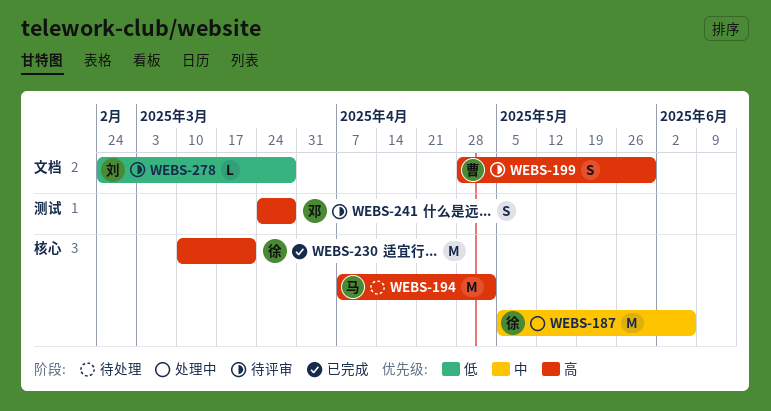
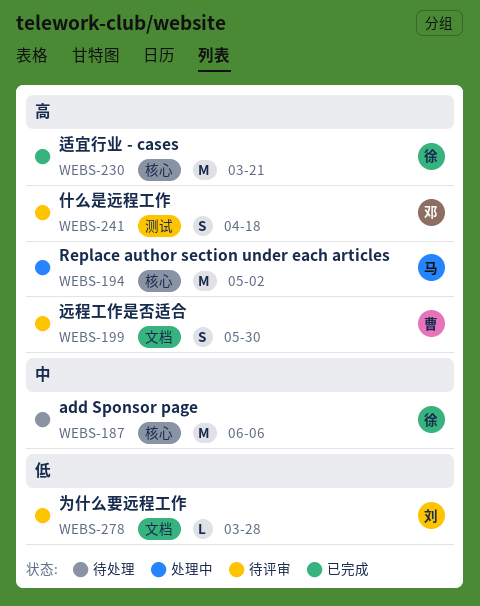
WEBS-187, status: 处理中 -> 待处理
WEBS-194, status: 待处理 -> 处理中
WEBS-241, due: Mar 28 -> Apr 18

